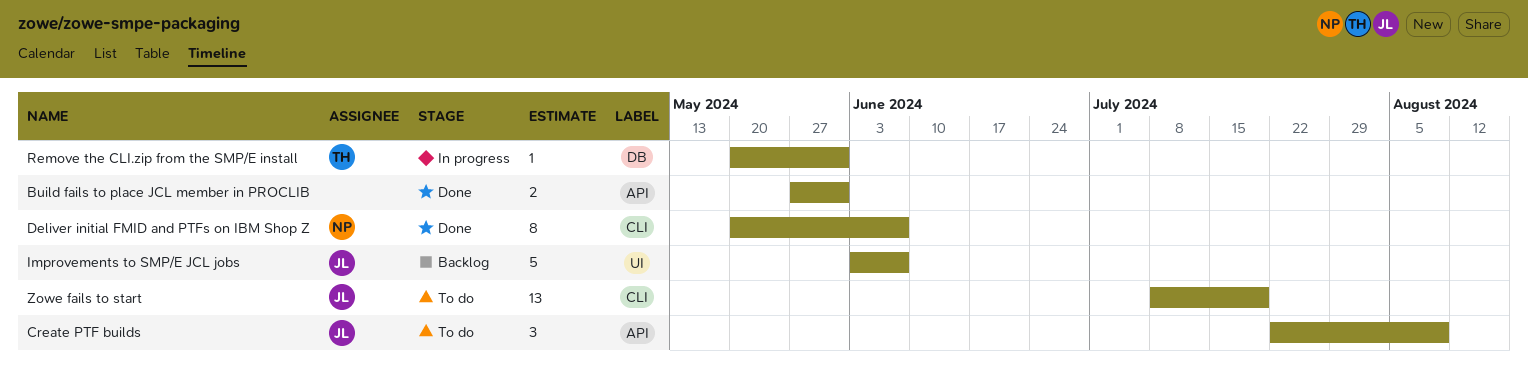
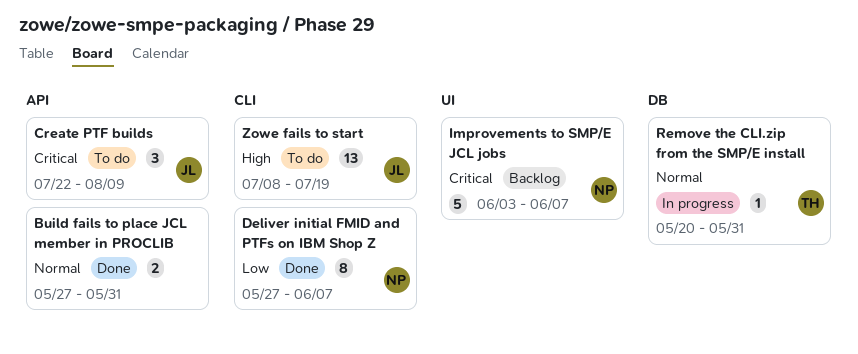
Deliver initial FMID and PTFs on IBM Shop Z, start: May 20 -> May 27
Improvements to SMP/E JCL jobs, owner: JL -> NP

